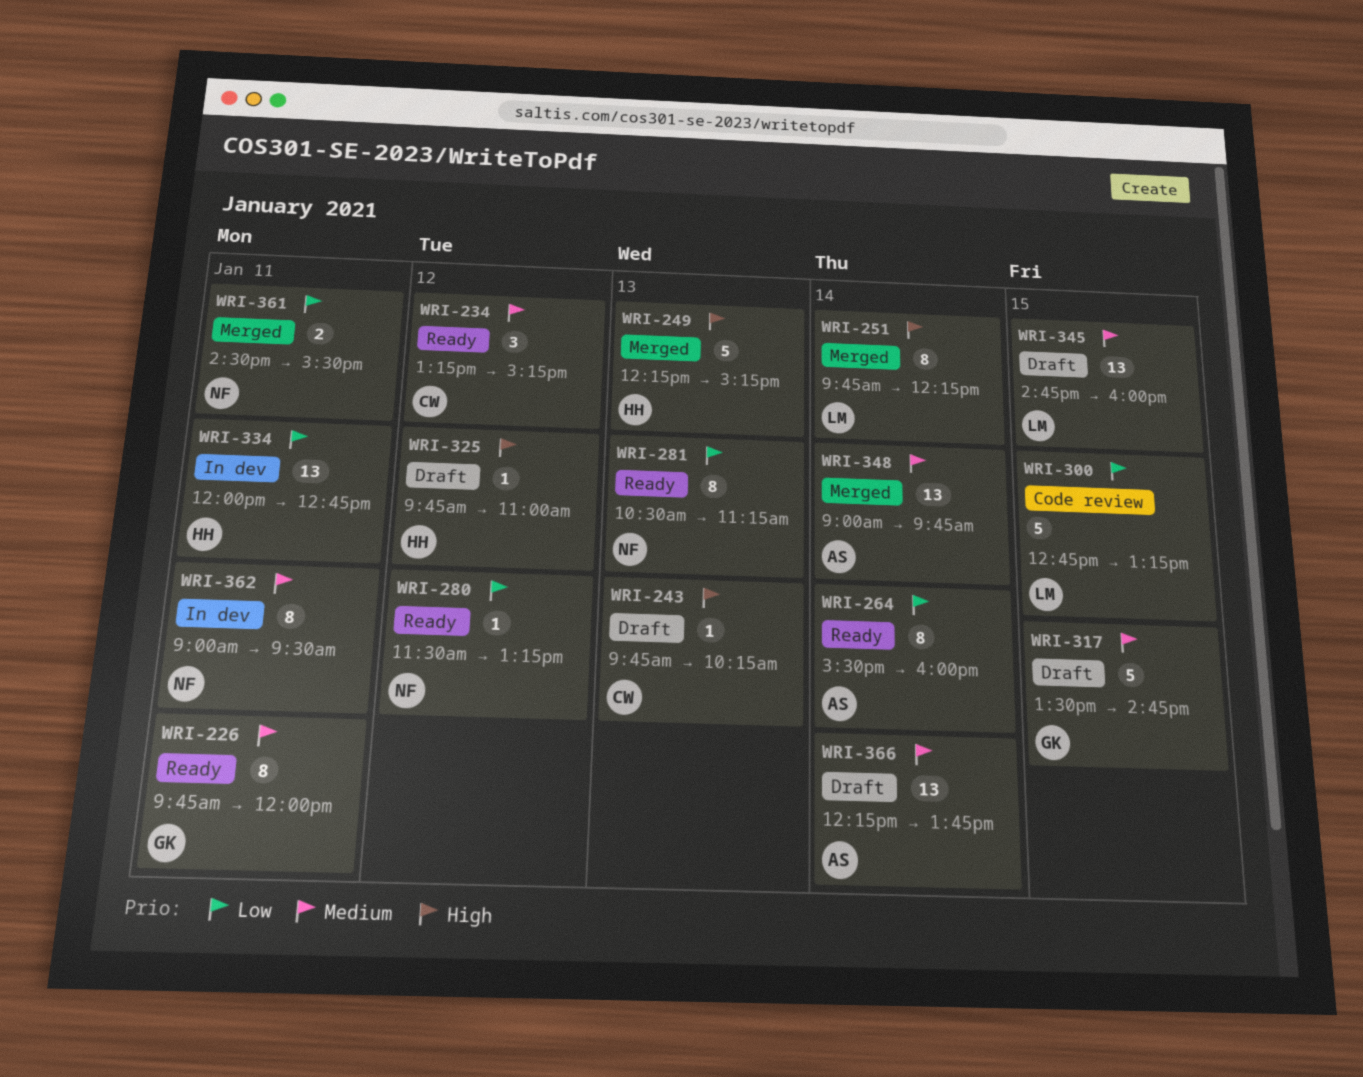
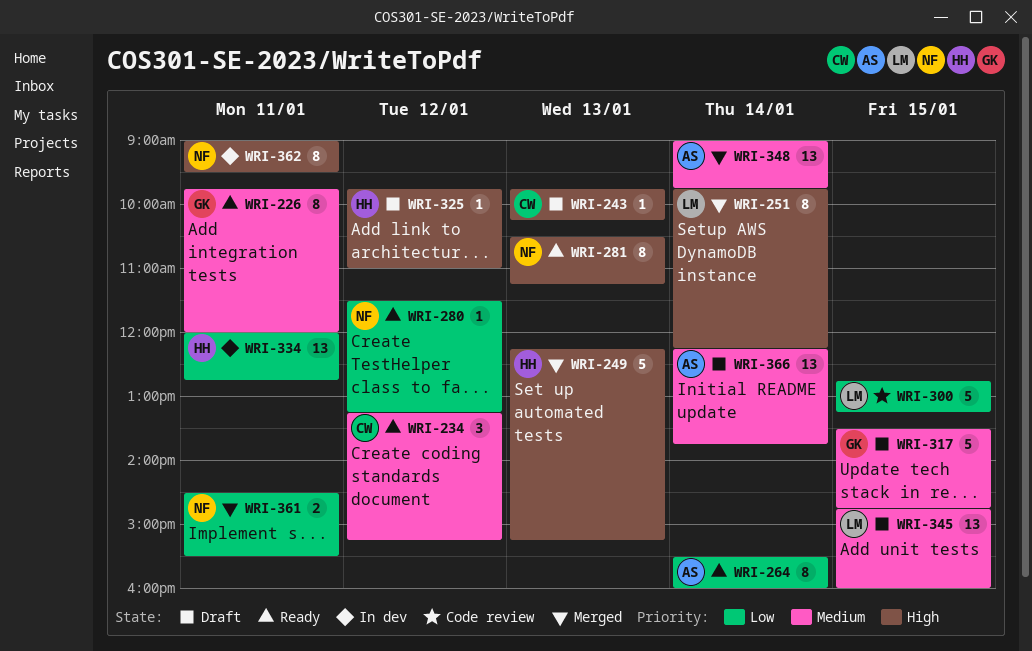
WRI-281, priority: Low -> High
WRI-362, priority: Medium -> High

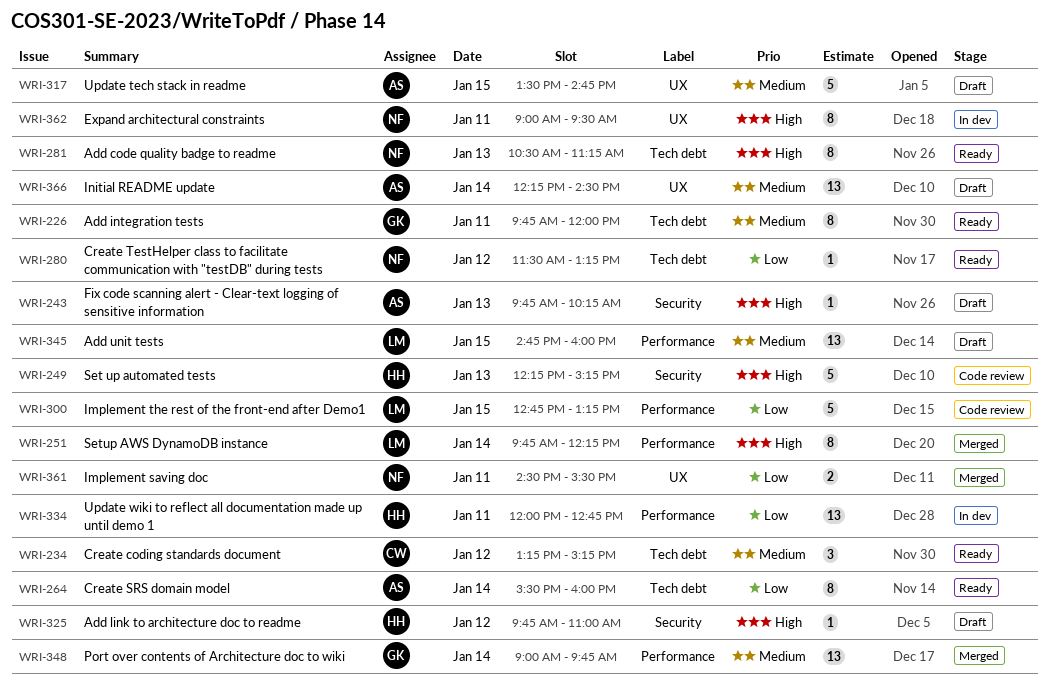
WRI-243, owner: CW -> AS
WRI-249, status: Merged -> Code review
WRI-317, owner: GK -> AS
WRI-348, owner: AS -> GK
WRI-366, ends: 13:45 -> 14:30

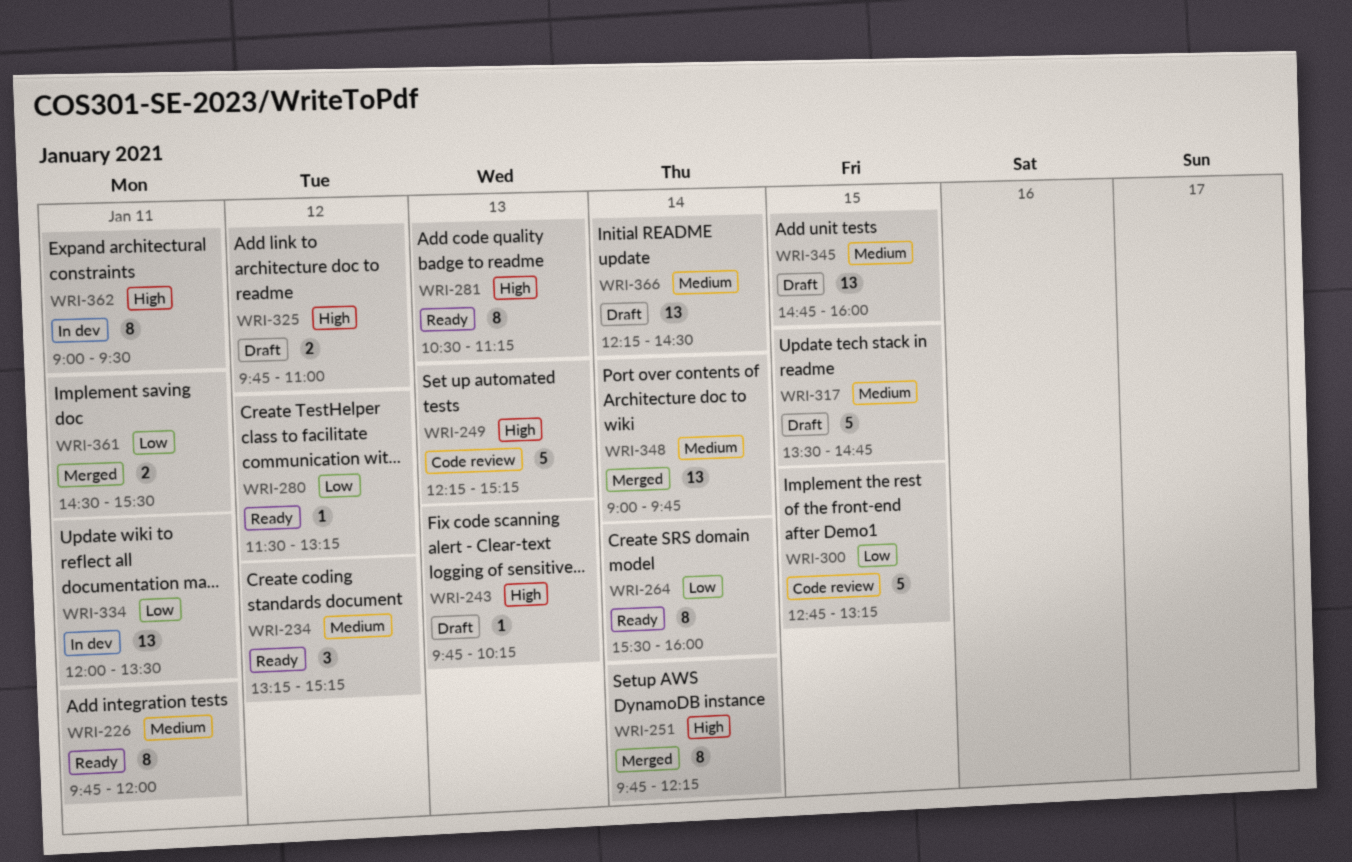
WRI-325, estimate: 1 -> 2
WRI-334, ends: 12:45 -> 13:30

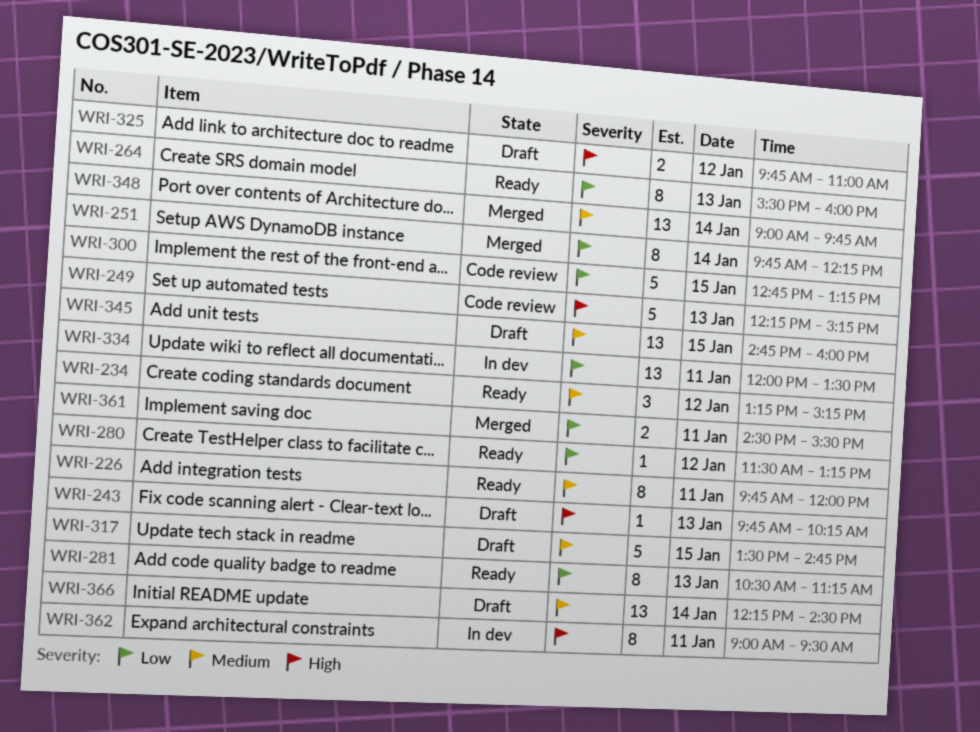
WRI-251, priority: High -> Low
WRI-264, day: Jan 14 -> Jan 13
WRI-281, priority: High -> Low

